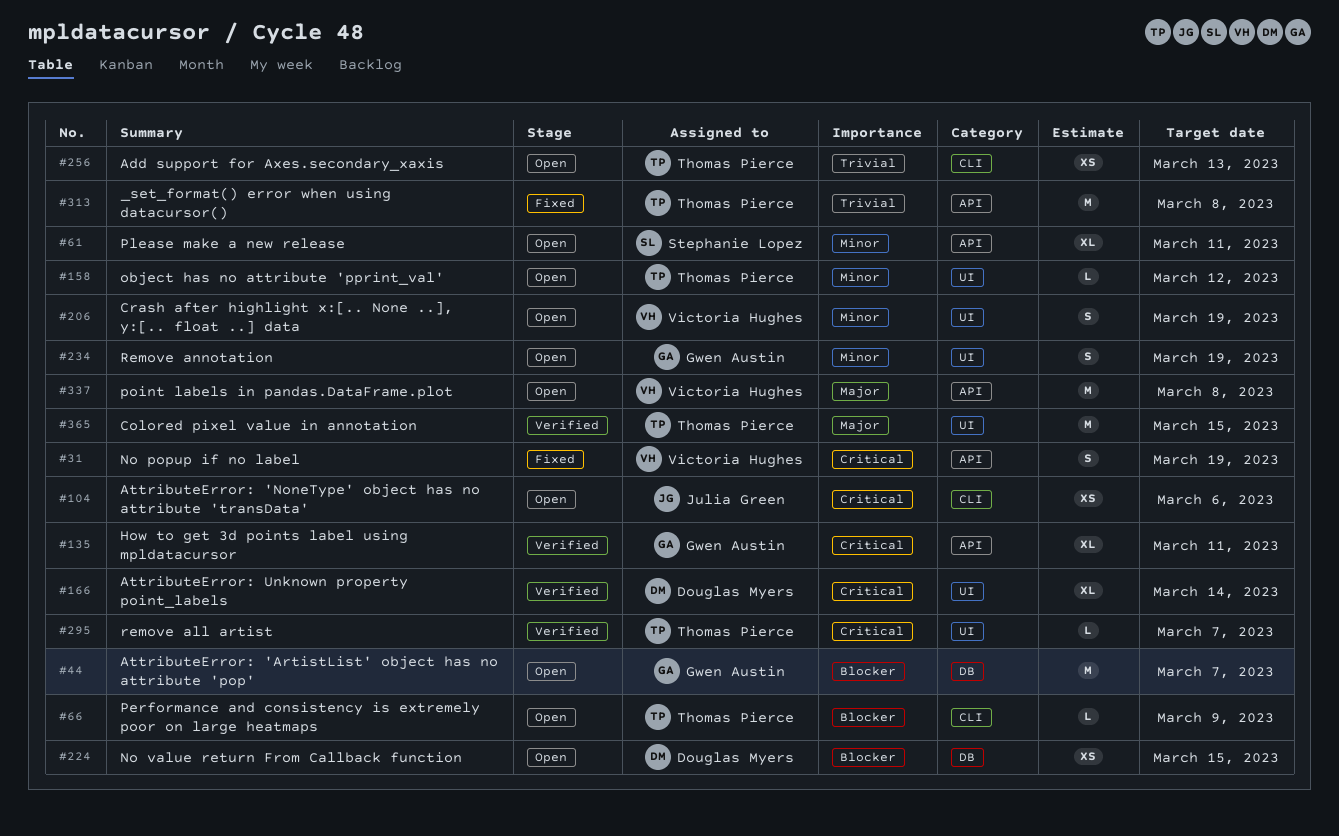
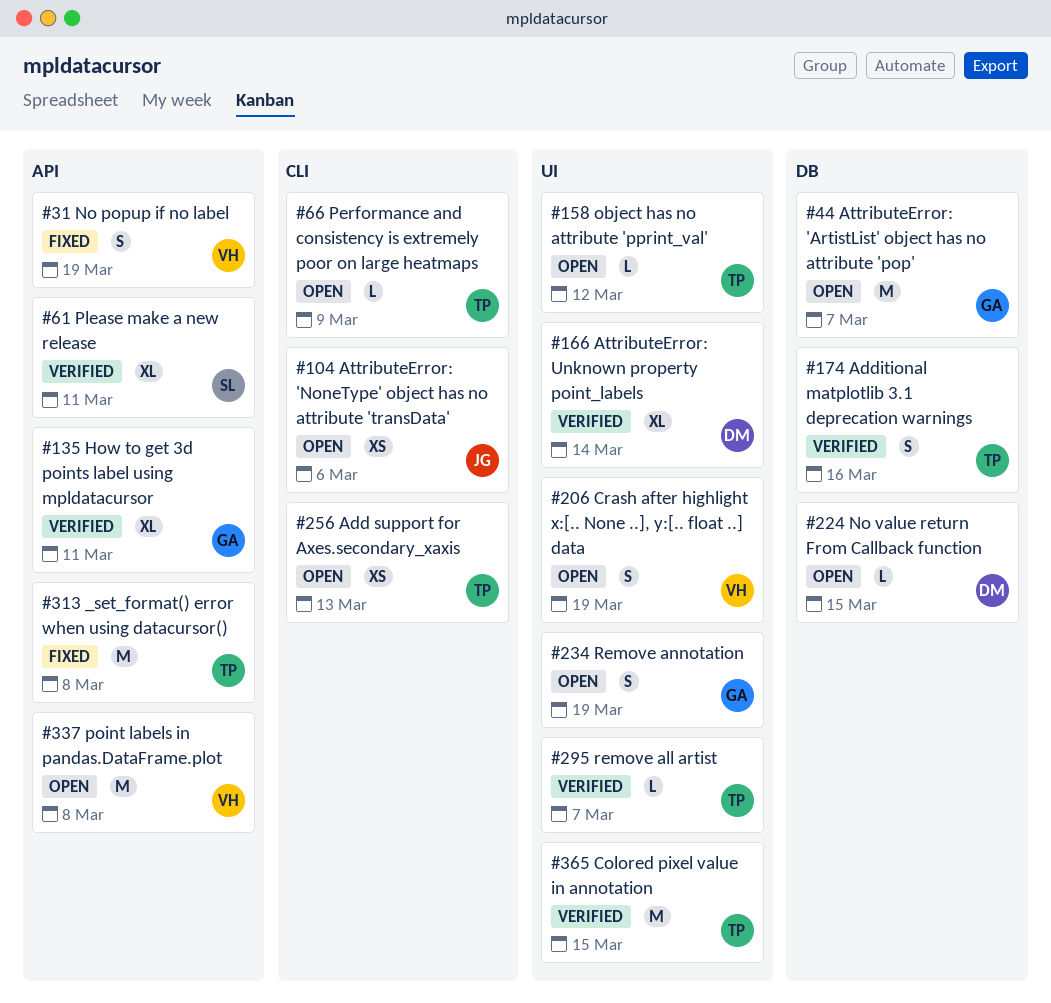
#61, status: Open -> Verified
#174: none -> present
#224, estimate: XS -> L

